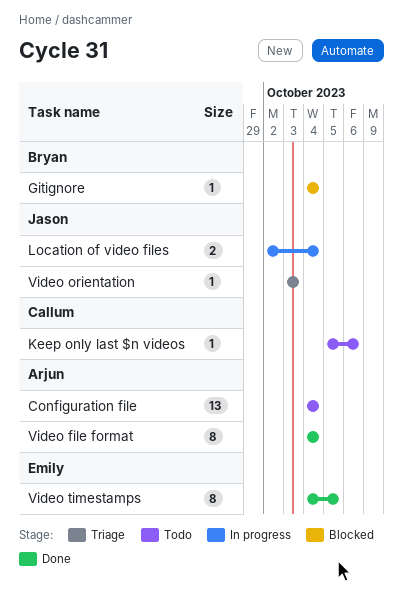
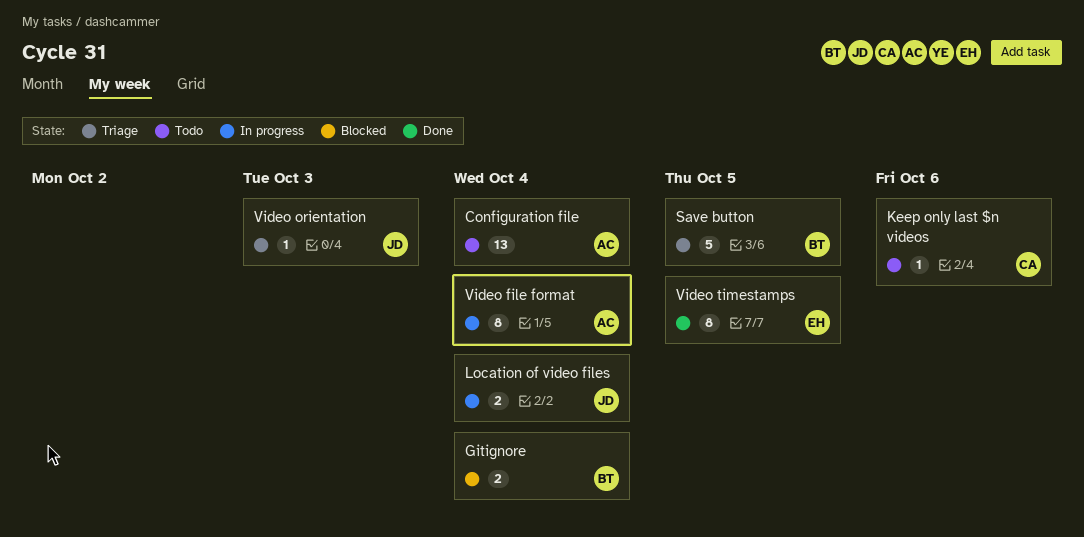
Gitignore, estimate: 1 -> 2
Save button: none -> present
Video file format, status: Done -> In progress

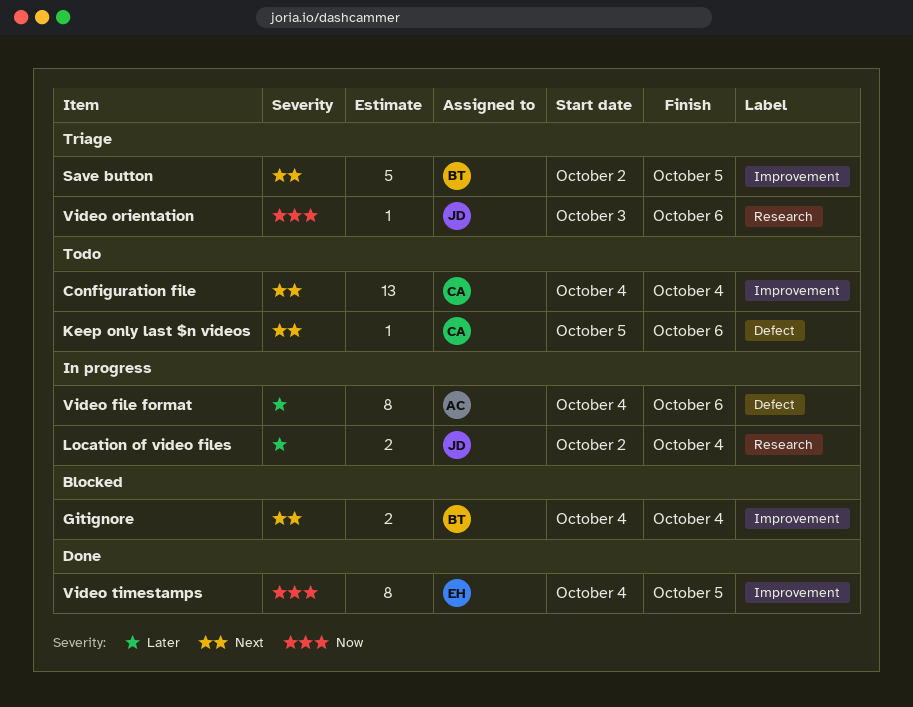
Configuration file, owner: AC -> CA
Video file format, due: Oct 4 -> Oct 6
Video orientation, due: Oct 3 -> Oct 6

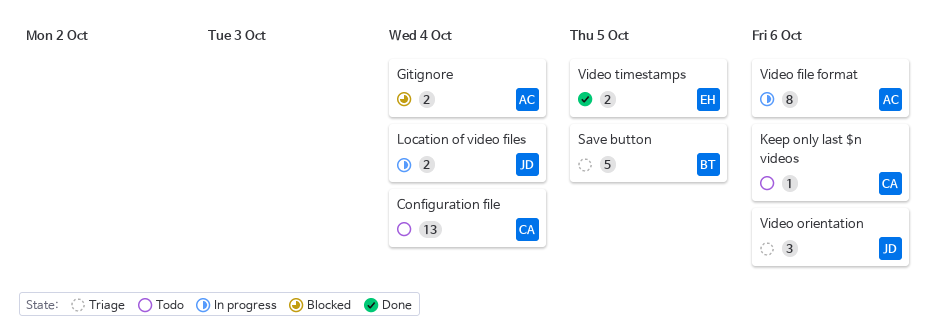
Gitignore, owner: BT -> AC
Video orientation, estimate: 1 -> 3
Video timestamps, estimate: 8 -> 2

